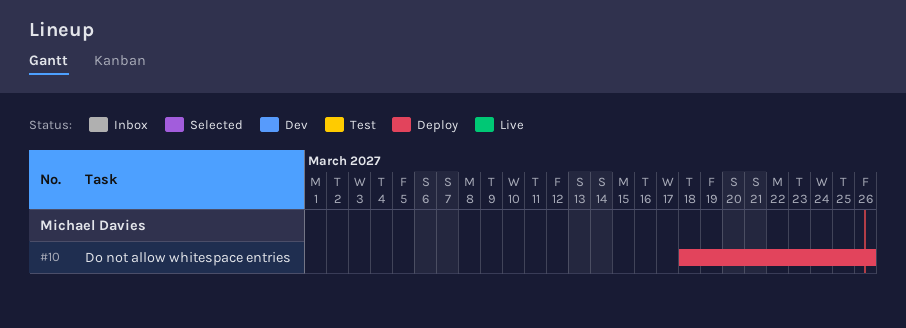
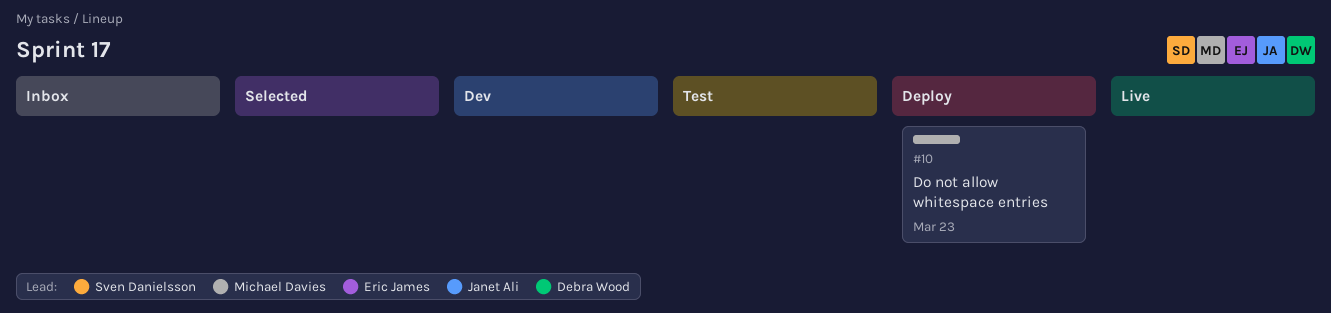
#10, due: Mar 26 -> Mar 23

